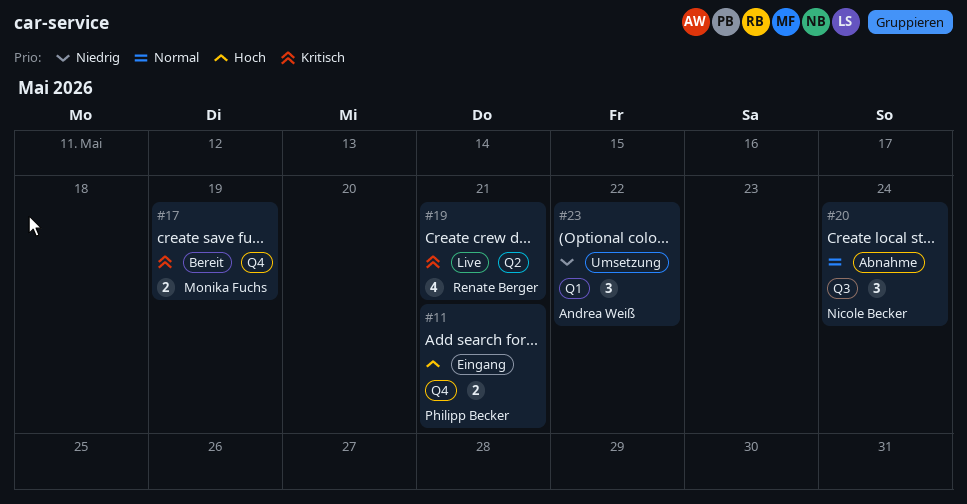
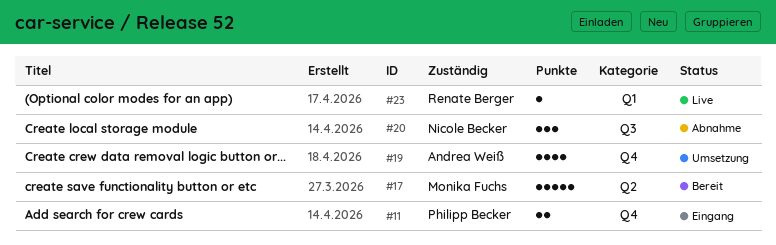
#17, label: Q4 -> Q2
#17, estimate: 2 -> 5
#19, status: Live -> Umsetzung
#19, owner: Renate Berger -> Andrea Weiß
#19, label: Q2 -> Q4
#23, status: Umsetzung -> Live
#23, owner: Andrea Weiß -> Renate Berger
#23, estimate: 3 -> 1

